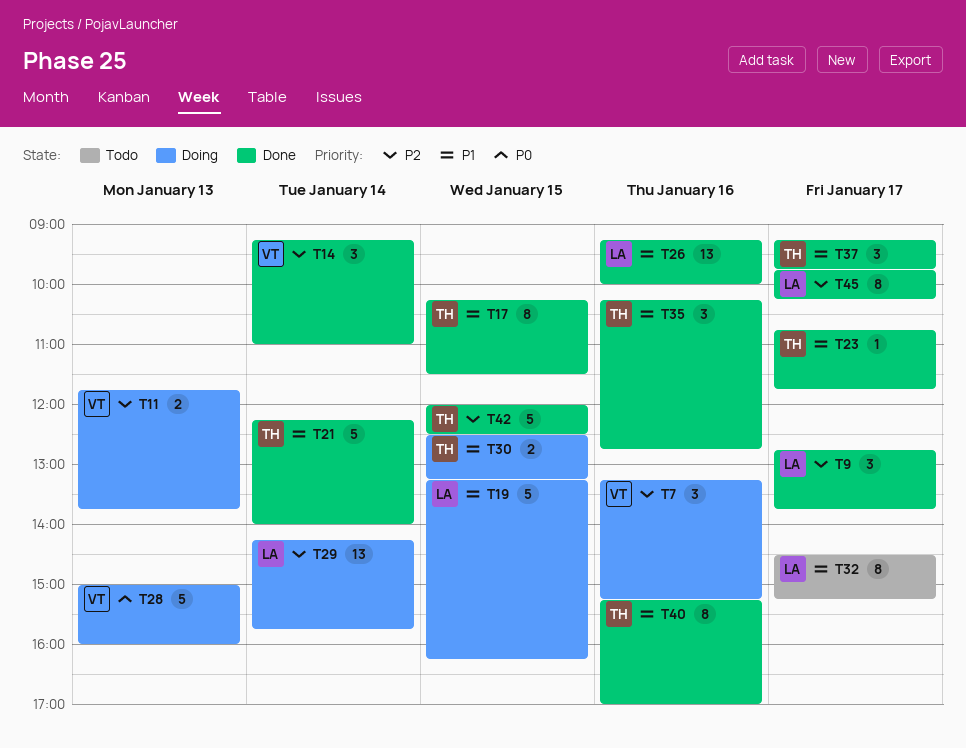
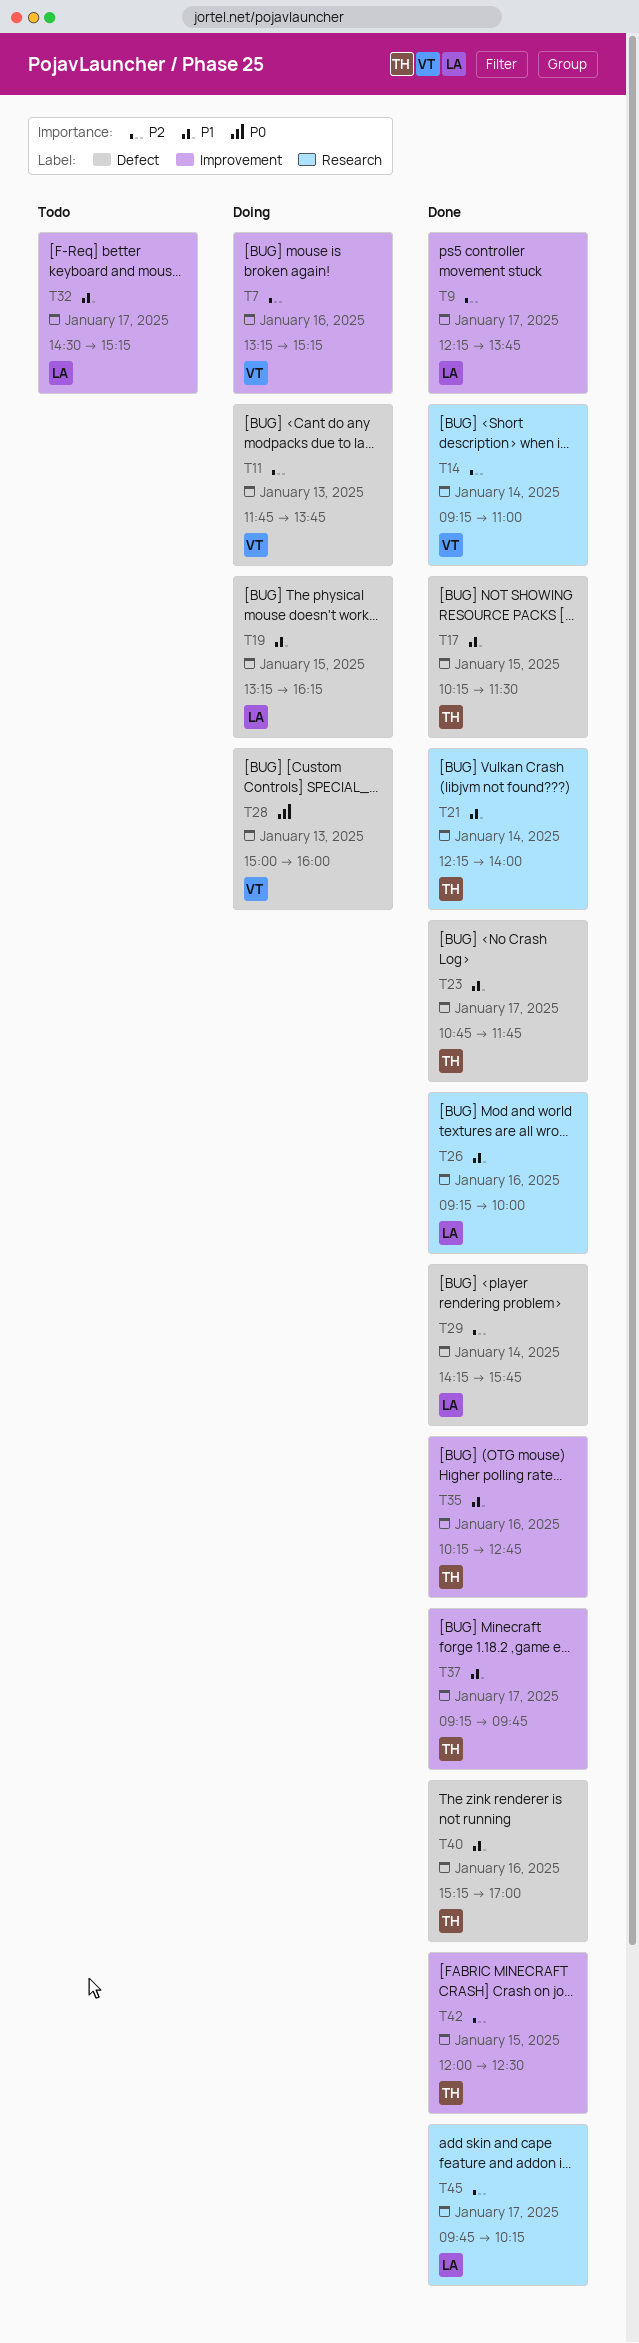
T9, begins: 12:45 -> 12:15
T29, status: Doing -> Done
T30: present -> none

